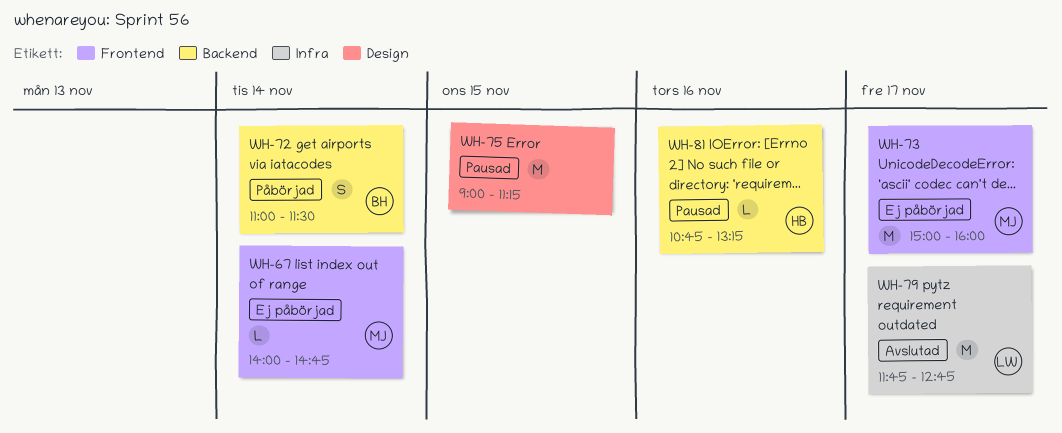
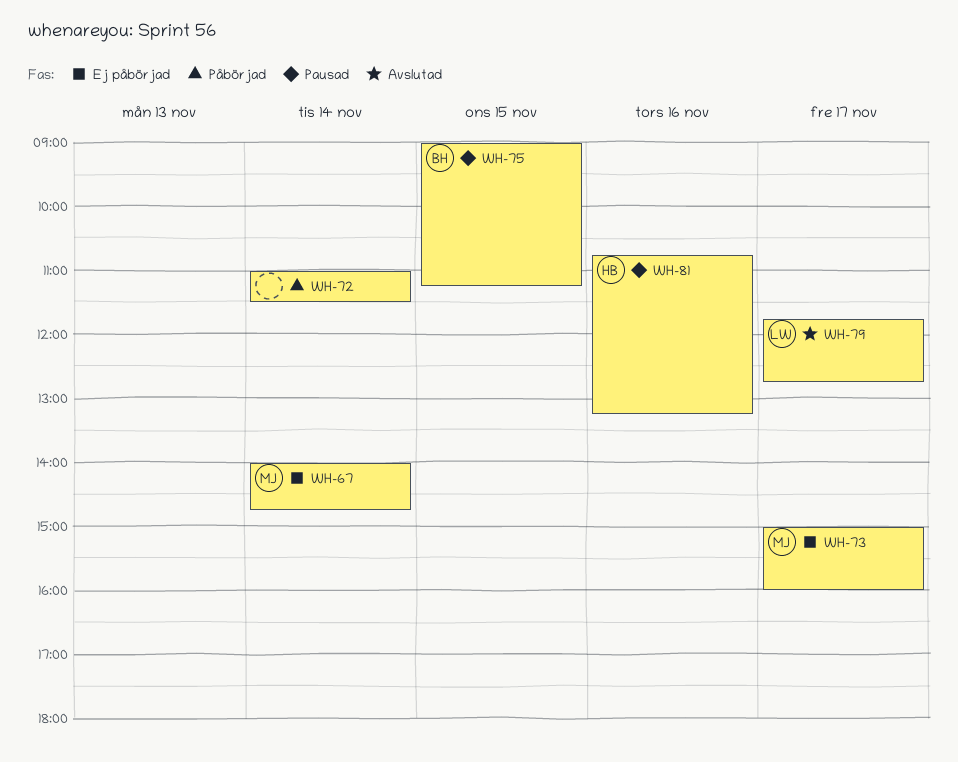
WH-72, owner: BH -> none
WH-75, owner: none -> BH

